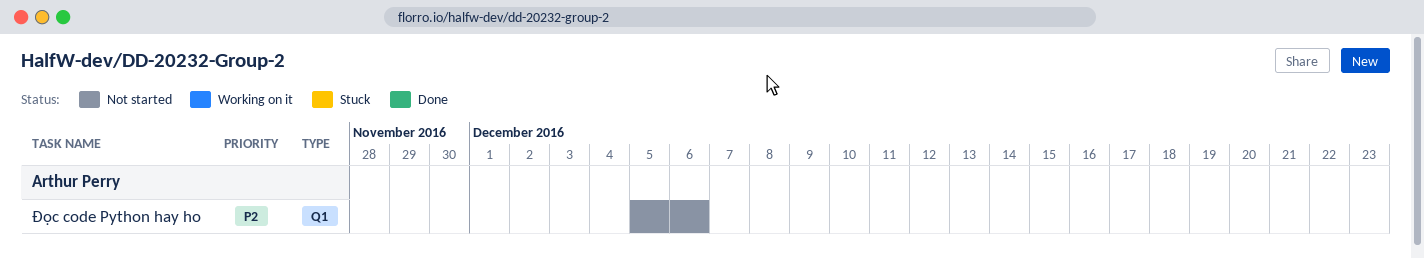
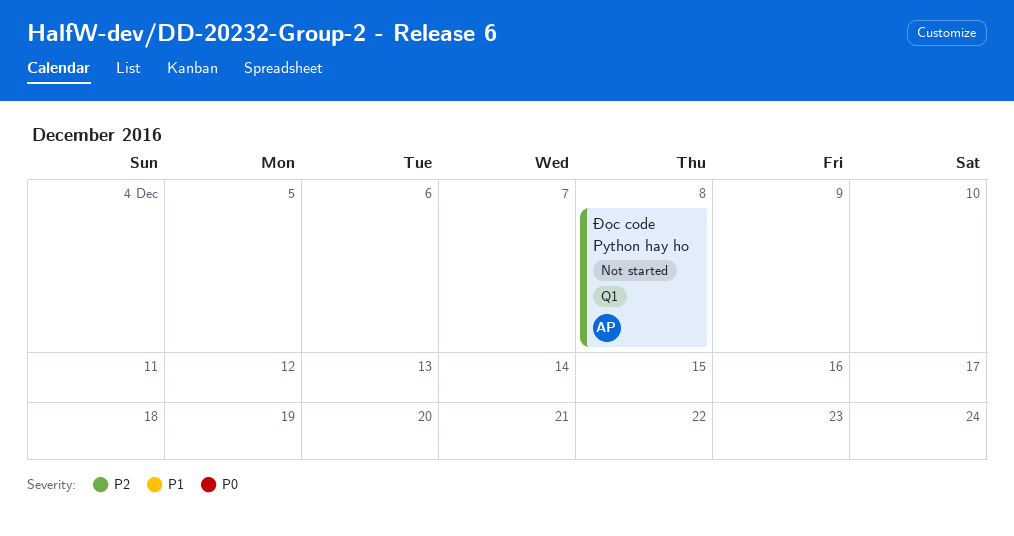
Đọc code Python hay ho, due: Dec 6 -> Dec 8

